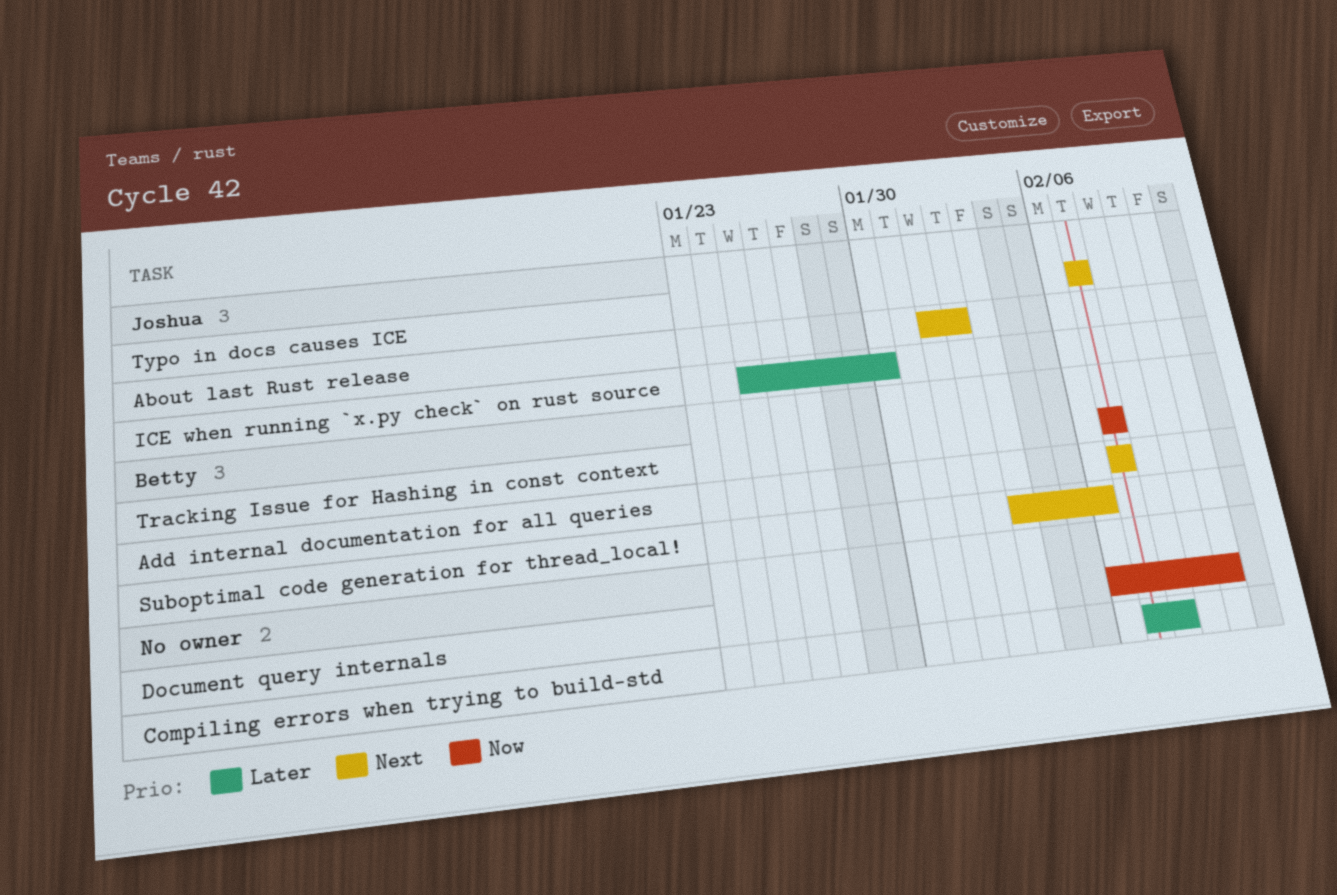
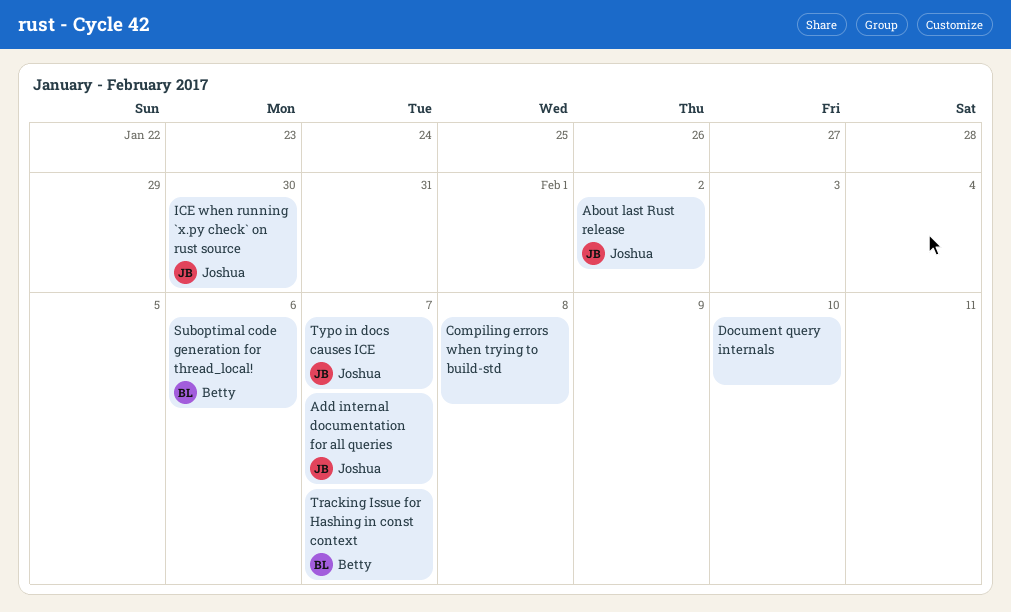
Add internal documentation for all queries, owner: Betty -> Joshua

